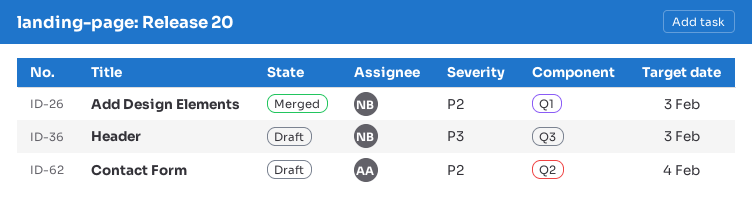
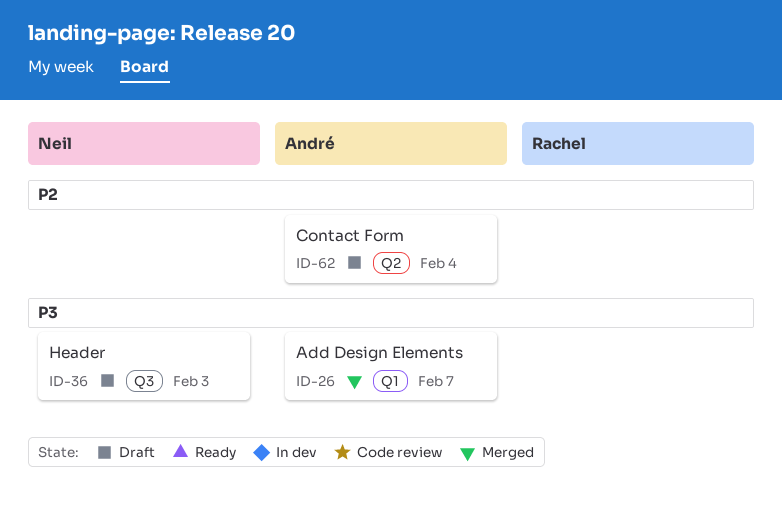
ID-26, owner: Neil -> André
ID-26, priority: P2 -> P3
ID-26, due: Feb 3 -> Feb 7

